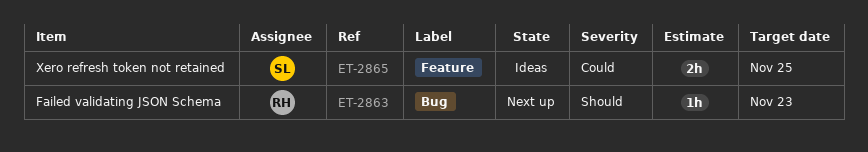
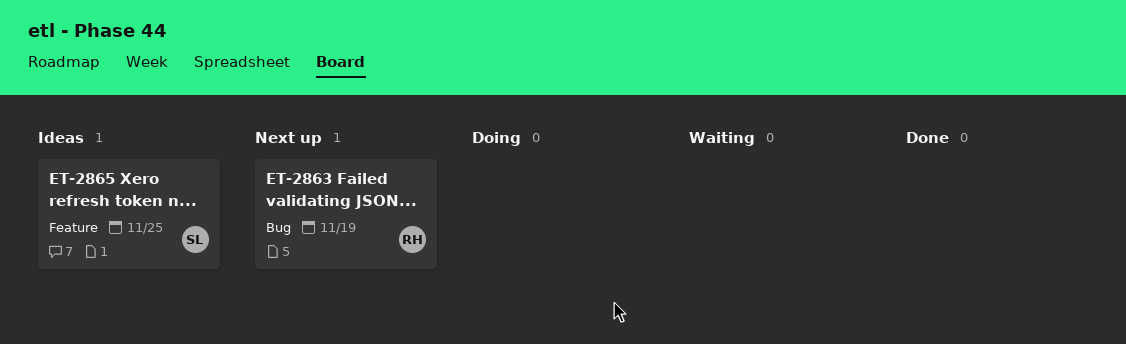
ET-2863, due: Nov 23 -> Nov 19

